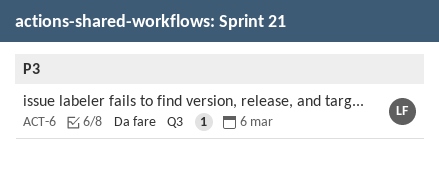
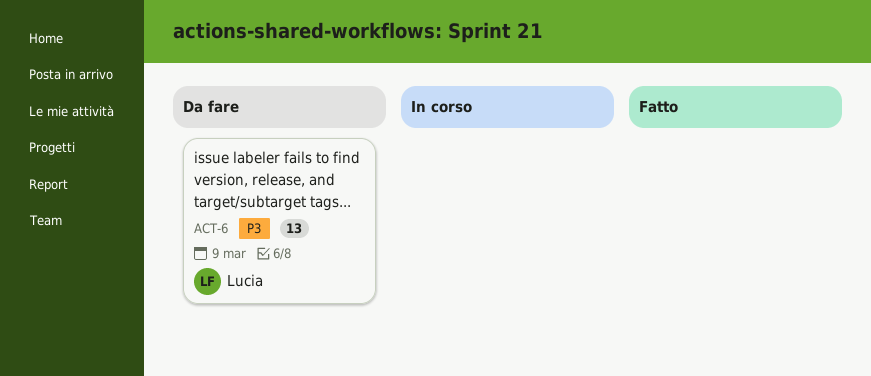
ACT-6, estimate: 1 -> 13
ACT-6, due: Mar 6 -> Mar 9

